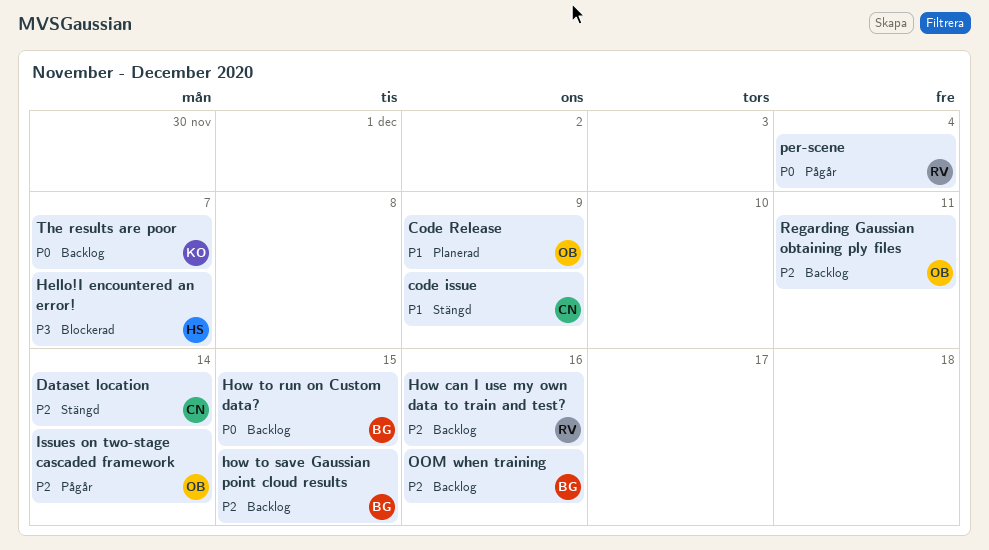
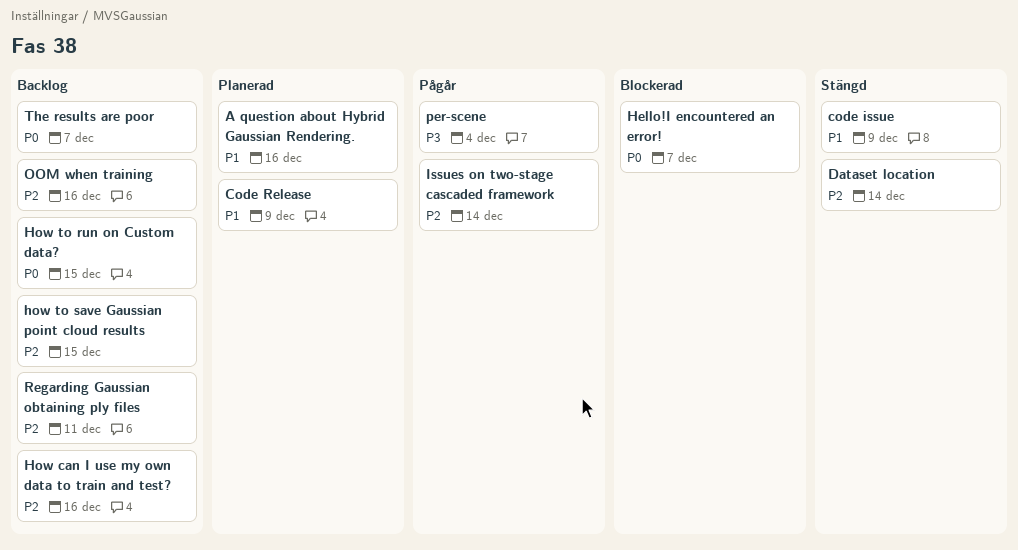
A question about Hybrid Gaussian Rendering.: none -> present
Hello!I encountered an error!, priority: P3 -> P0
per-scene, priority: P0 -> P3

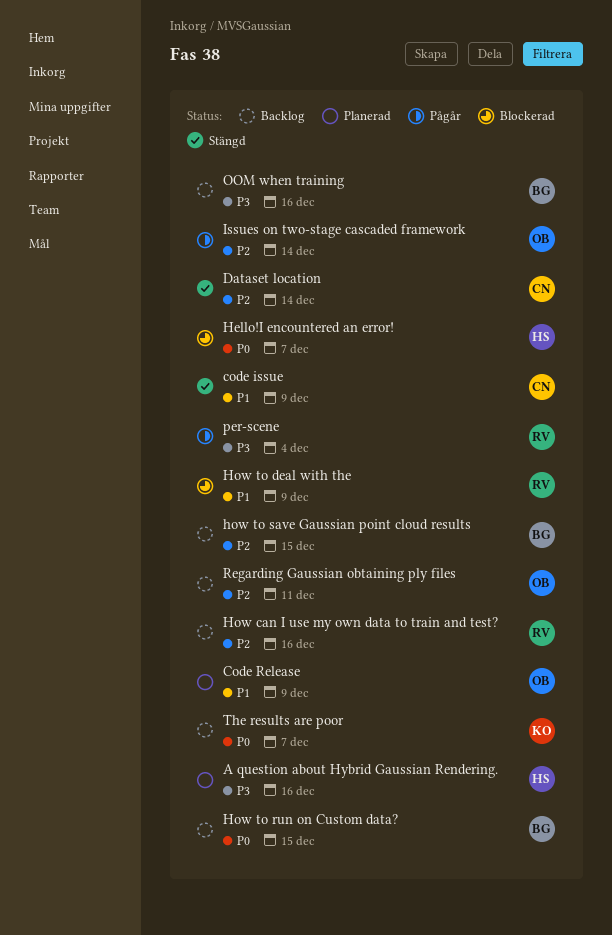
A question about Hybrid Gaussian Rendering., priority: P1 -> P3
How to deal with the: none -> present
OOM when training, priority: P2 -> P3

